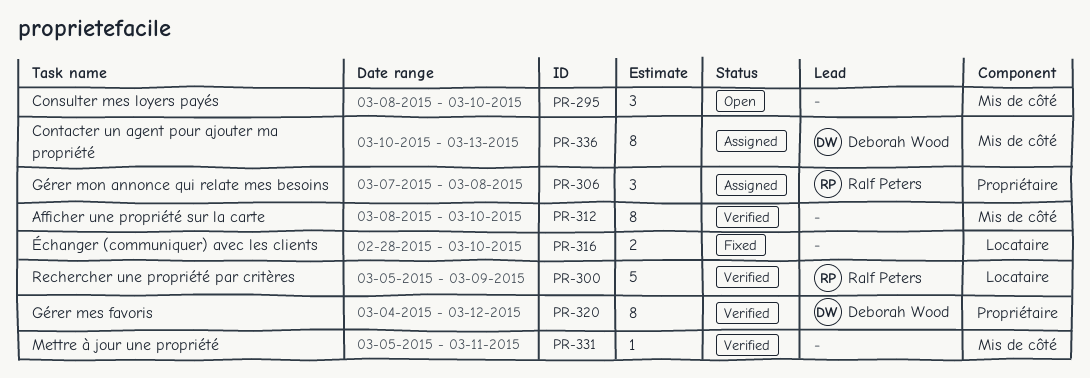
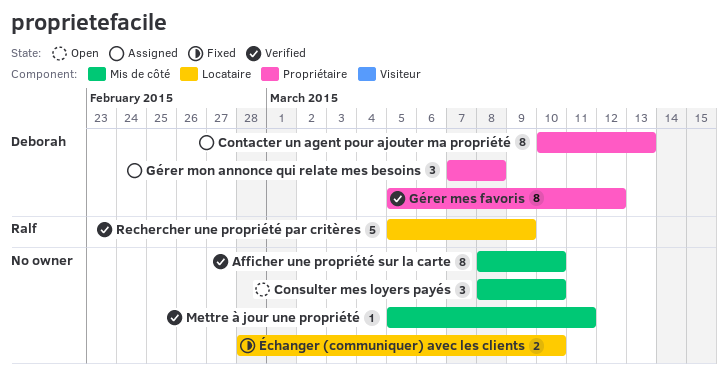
Contacter un agent pour ajouter ma propriété, label: Mis de côté -> Propriétaire
Gérer mes favoris, start: Mar 4 -> Mar 5
Gérer mon annonce qui relate mes besoins, owner: Ralf Peters -> Deborah Wood

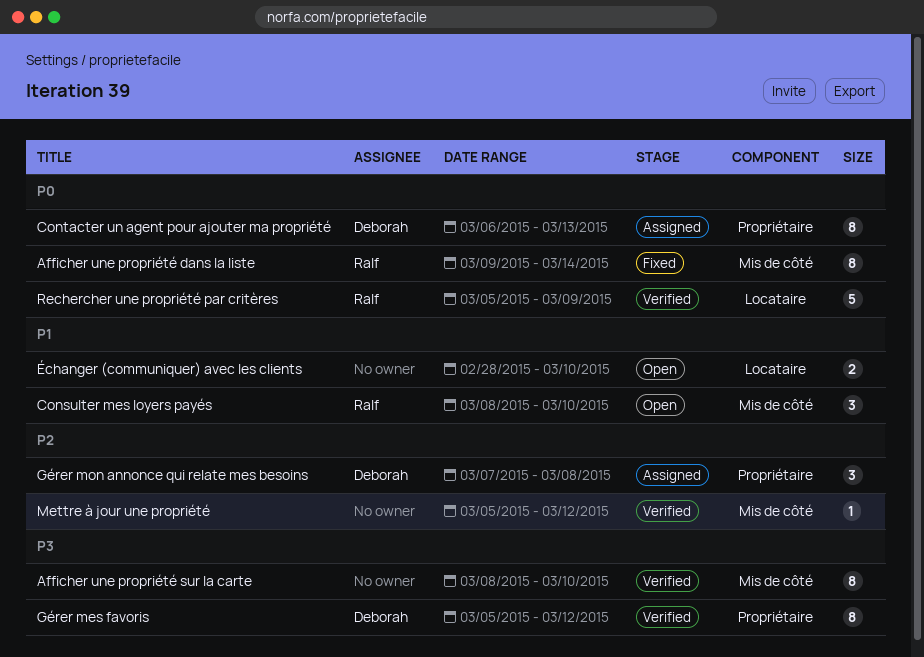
Afficher une propriété dans la liste: none -> present
Consulter mes loyers payés, owner: none -> Ralf
Contacter un agent pour ajouter ma propriété, start: Mar 10 -> Mar 6
Mettre à jour une propriété, due: Mar 11 -> Mar 12
Échanger (communiquer) avec les clients, status: Fixed -> Open

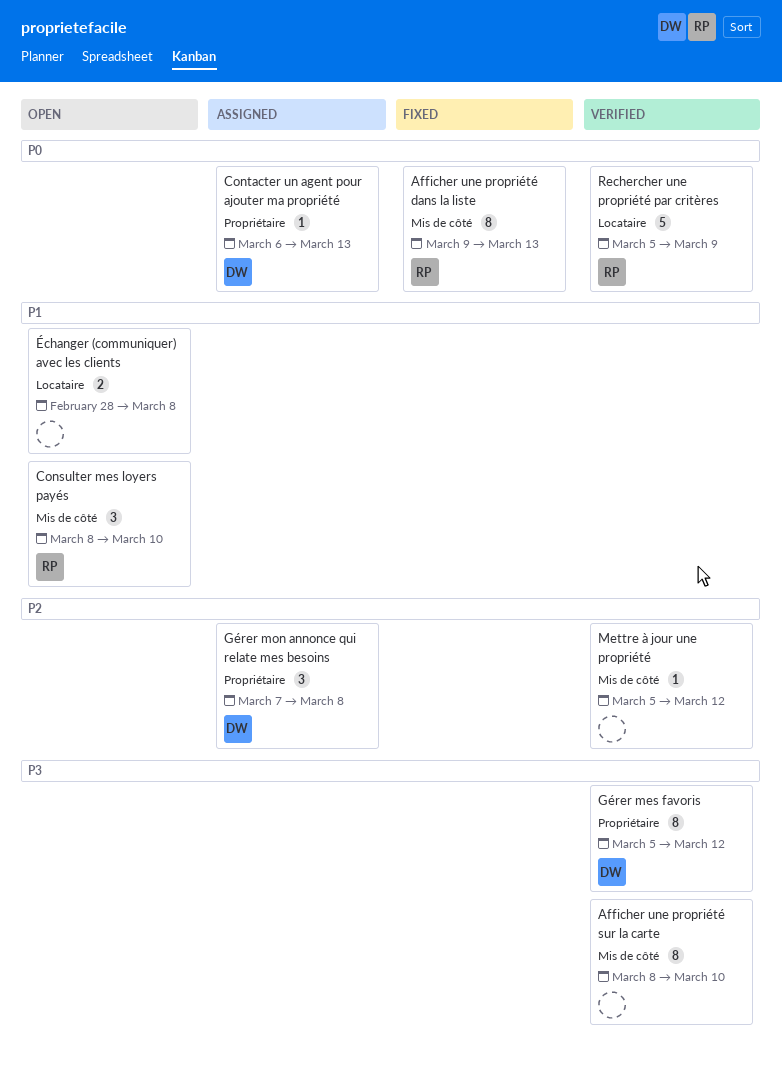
Afficher une propriété dans la liste, due: Mar 14 -> Mar 13
Contacter un agent pour ajouter ma propriété, estimate: 8 -> 1
Échanger (communiquer) avec les clients, due: Mar 10 -> Mar 8

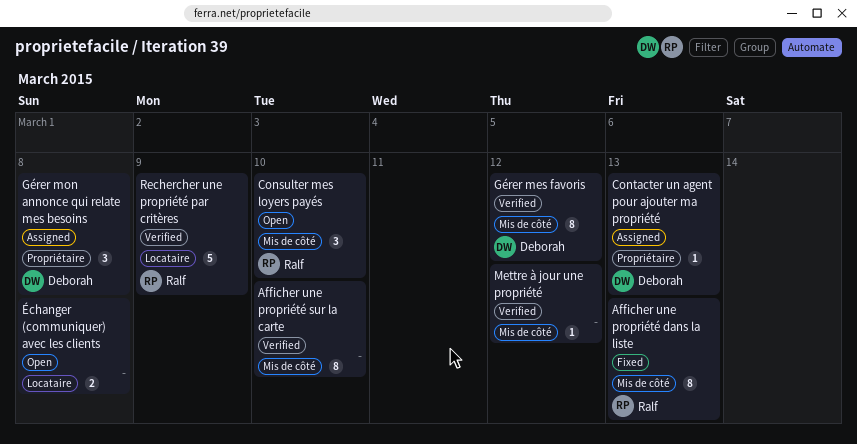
Gérer mes favoris, label: Propriétaire -> Mis de côté

